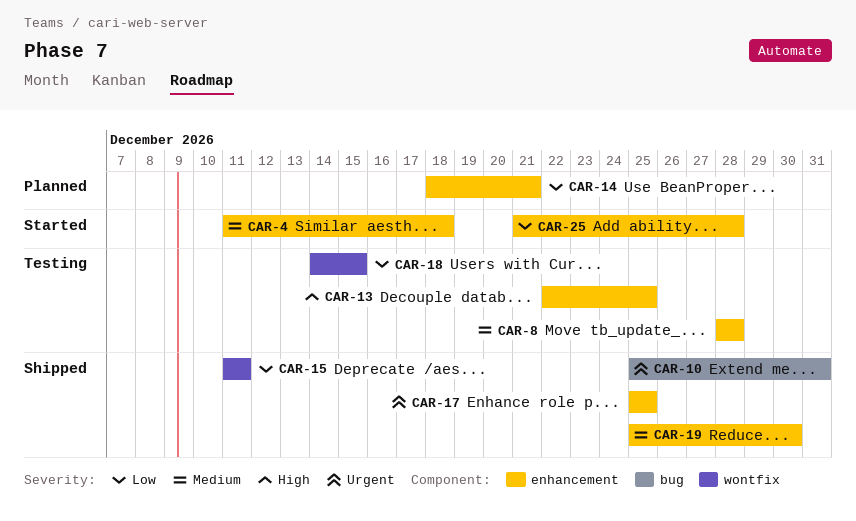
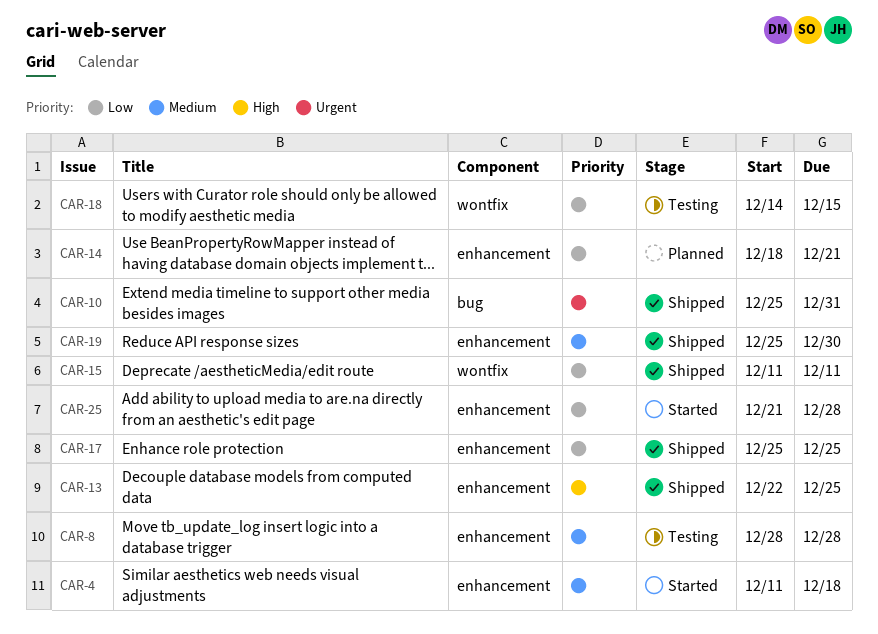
CAR-13, status: Testing -> Shipped
CAR-17, priority: Urgent -> Low

